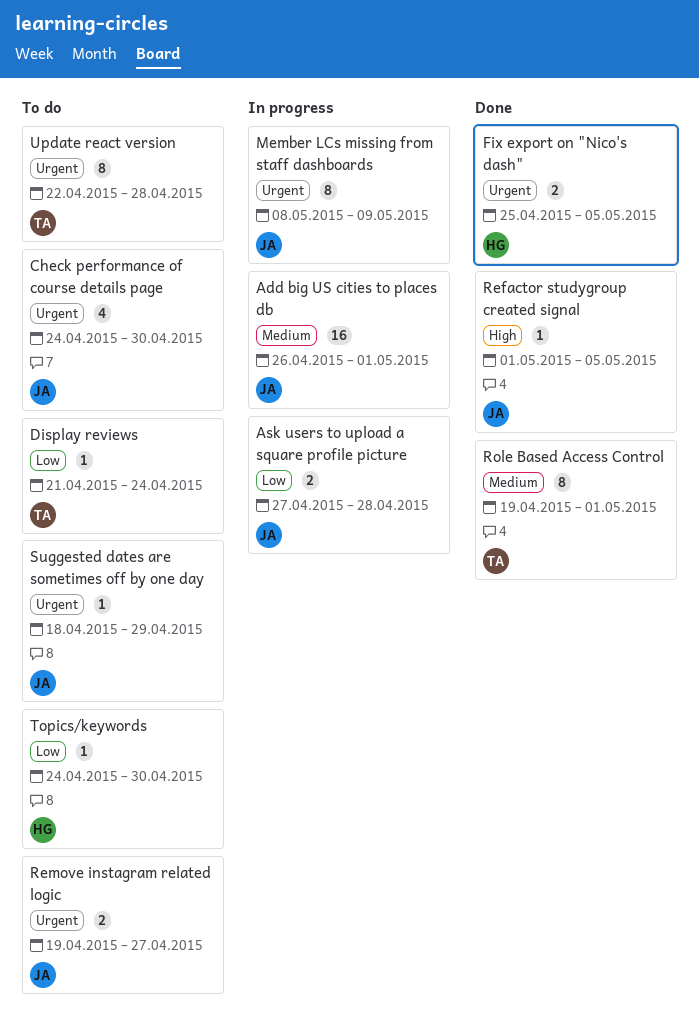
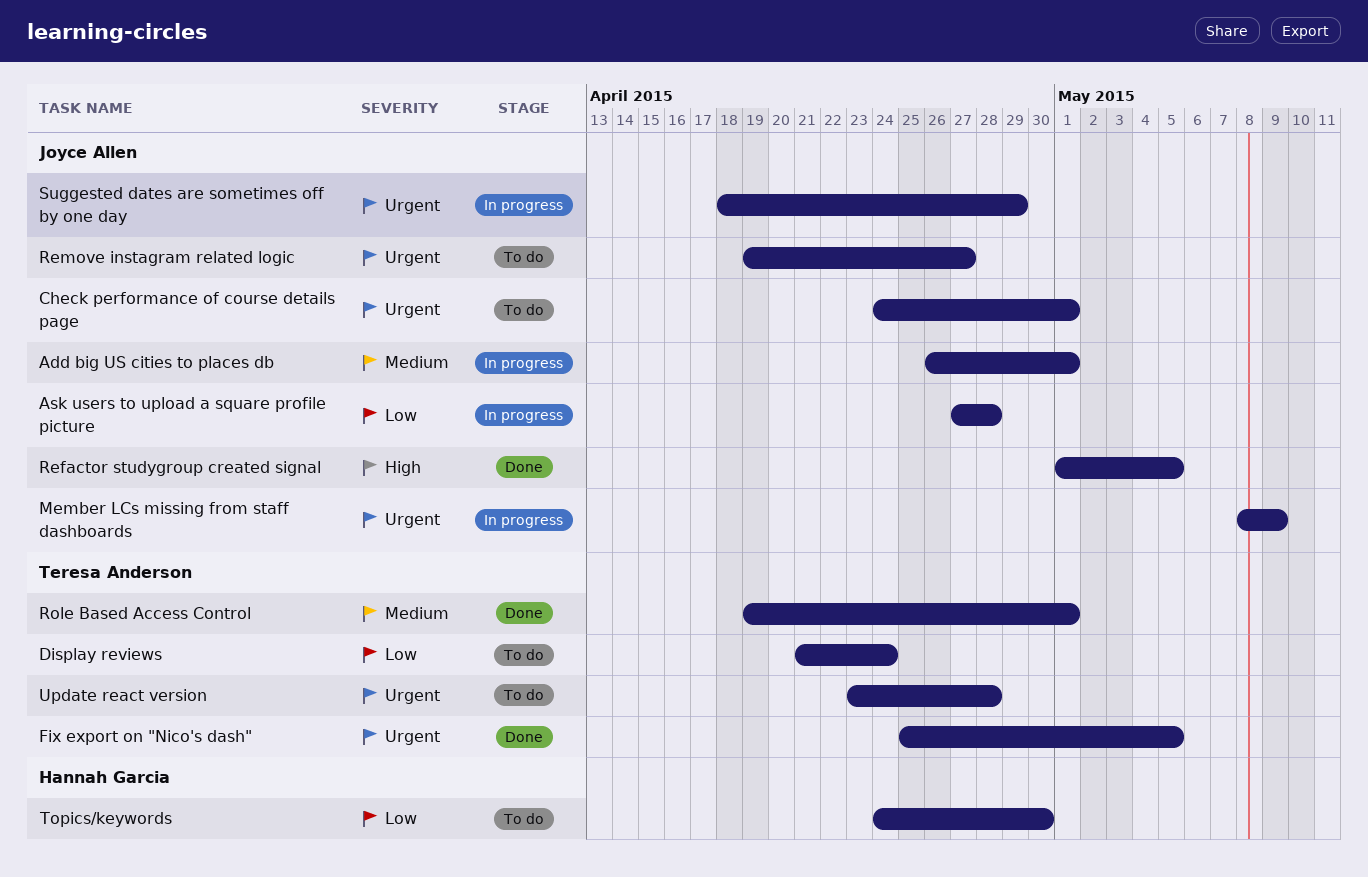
Check performance of course details page, due: Apr 30 -> May 1
Fix export on "Nico's dash", owner: Hannah Garcia -> Teresa Anderson
Suggested dates are sometimes off by one day, status: To do -> In progress
Update react version, start: Apr 22 -> Apr 23

